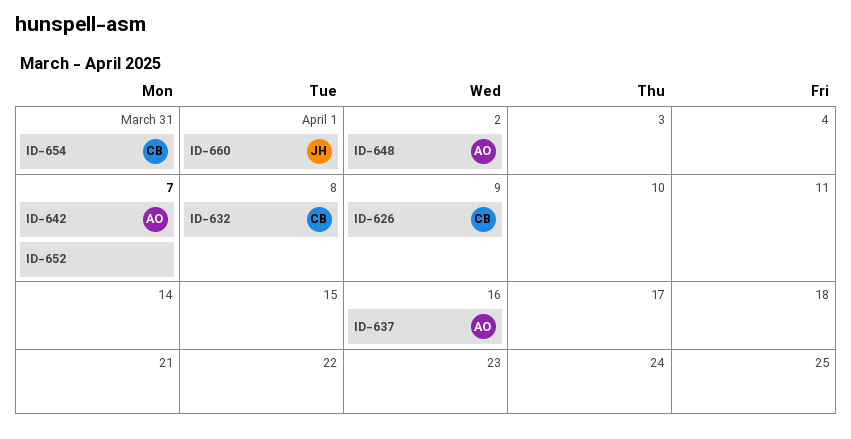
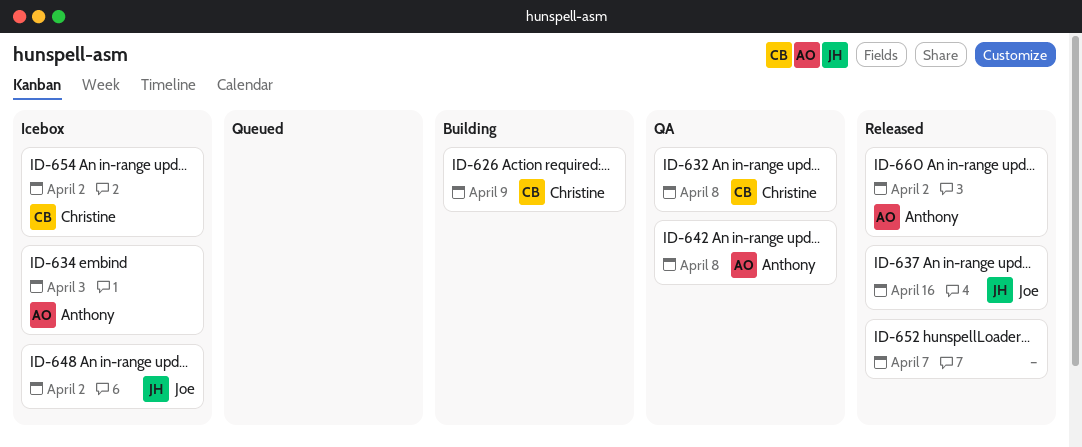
ID-634: none -> present
ID-637, owner: Anthony -> Joe
ID-642, due: Apr 7 -> Apr 8
ID-648, owner: Anthony -> Joe
ID-654, due: Mar 31 -> Apr 2
ID-660, owner: Joe -> Anthony
ID-660, due: Apr 1 -> Apr 2

